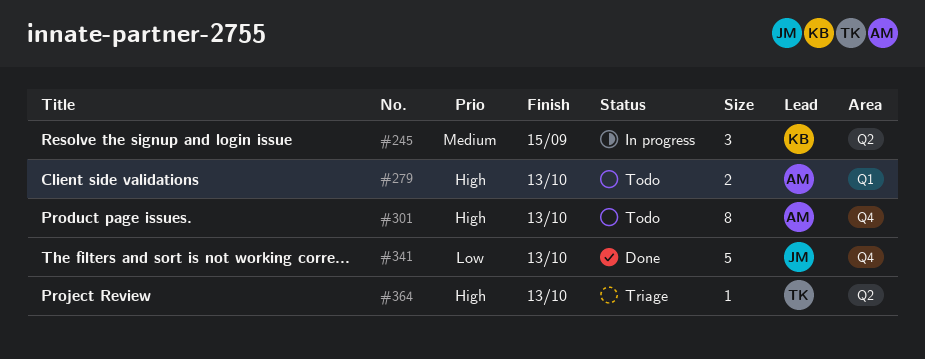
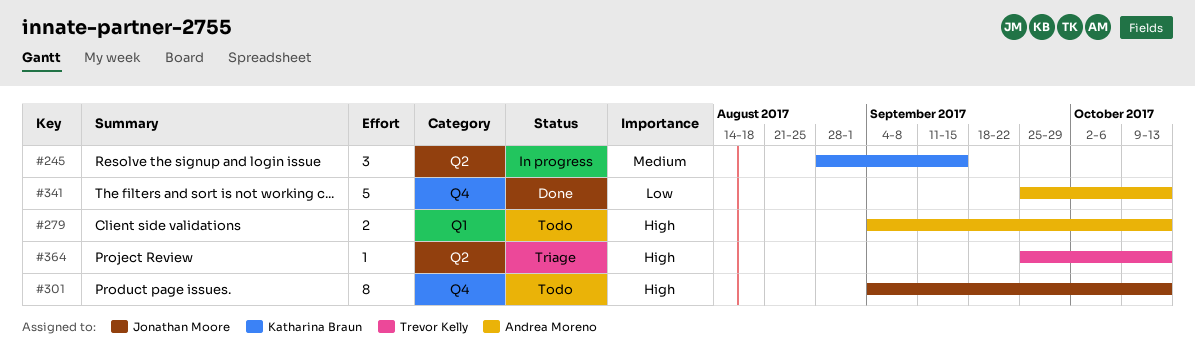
#301, owner: Andrea Moreno -> Jonathan Moore
#341, owner: Jonathan Moore -> Andrea Moreno

